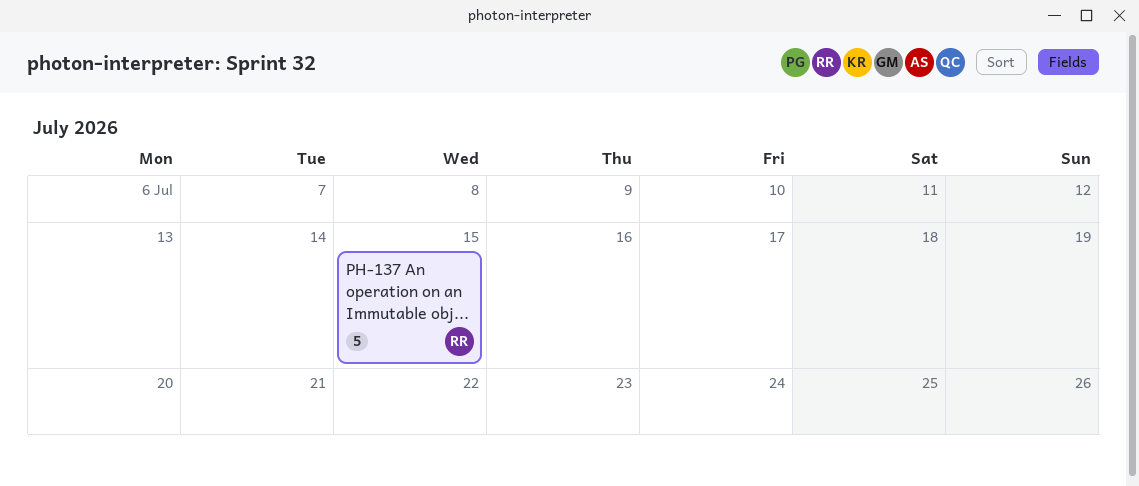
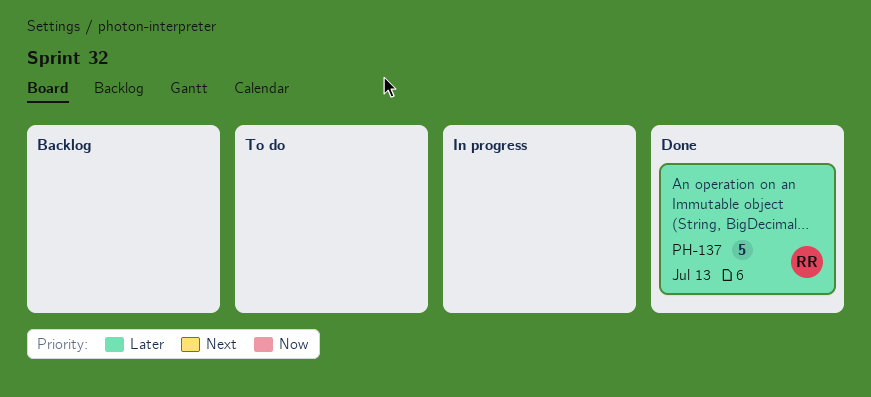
PH-137, due: Jul 15 -> Jul 13

